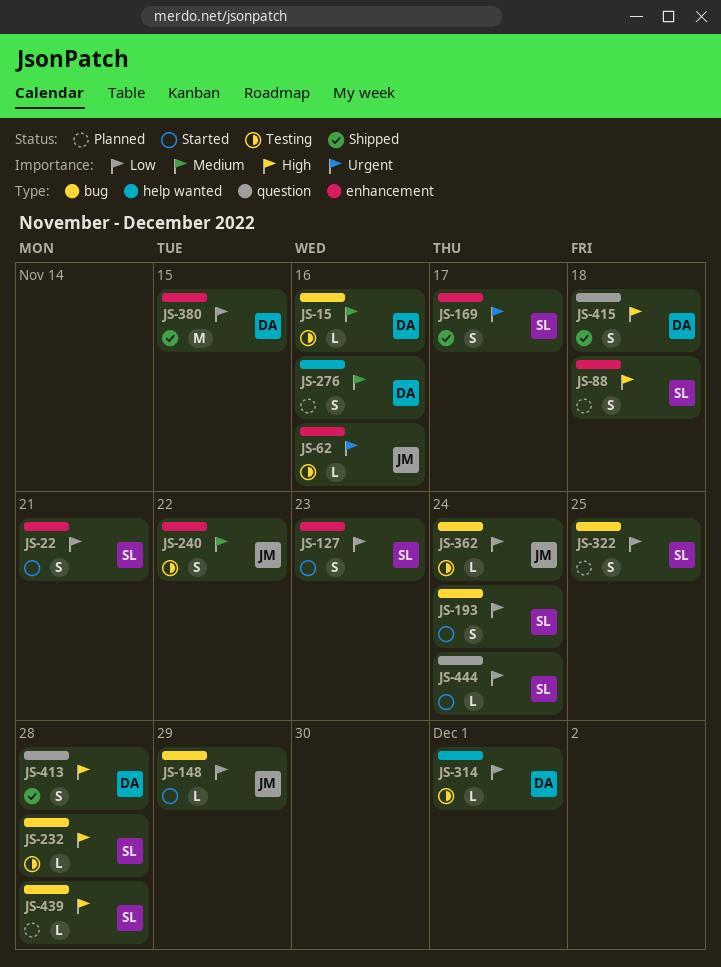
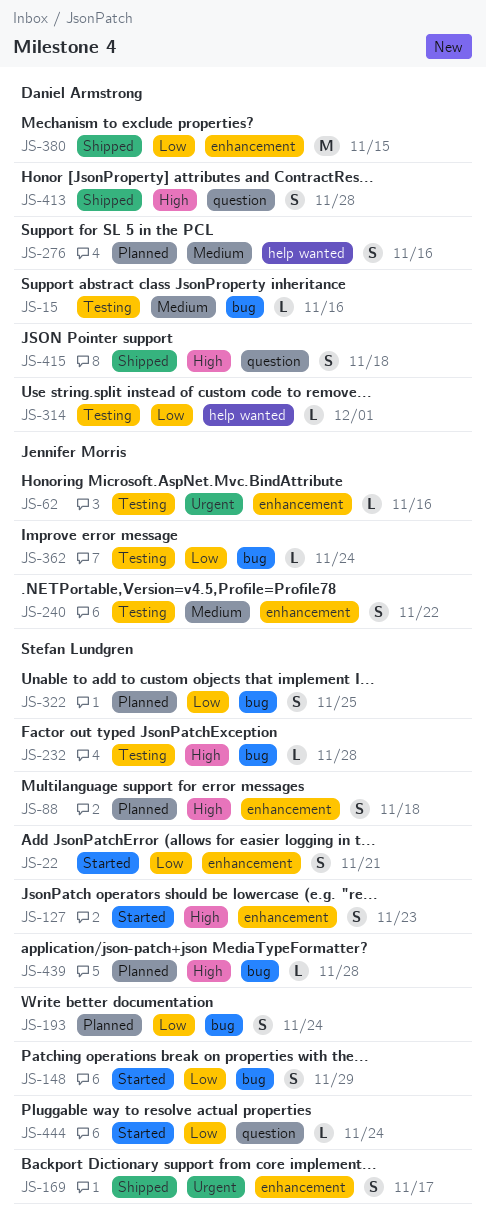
JS-127, priority: Low -> High
JS-148, owner: Jennifer Morris -> Stefan Lundgren
JS-148, estimate: L -> S
JS-193, status: Started -> Planned

